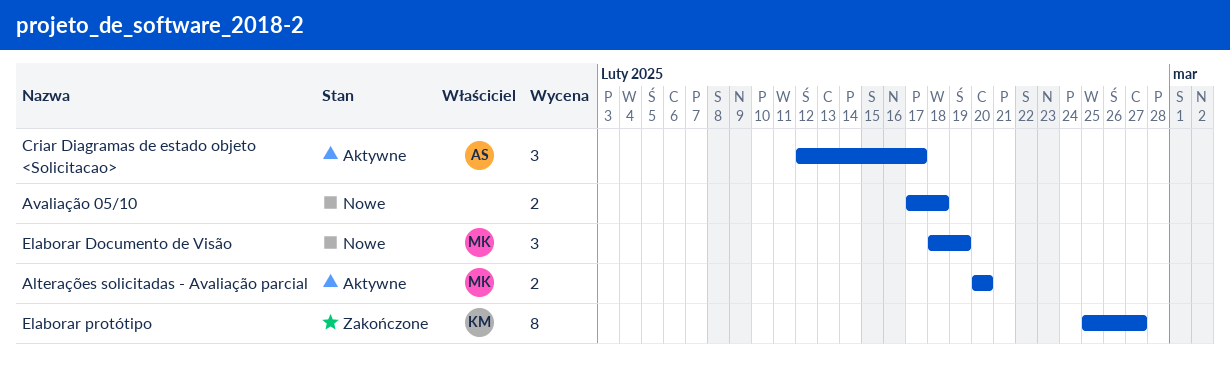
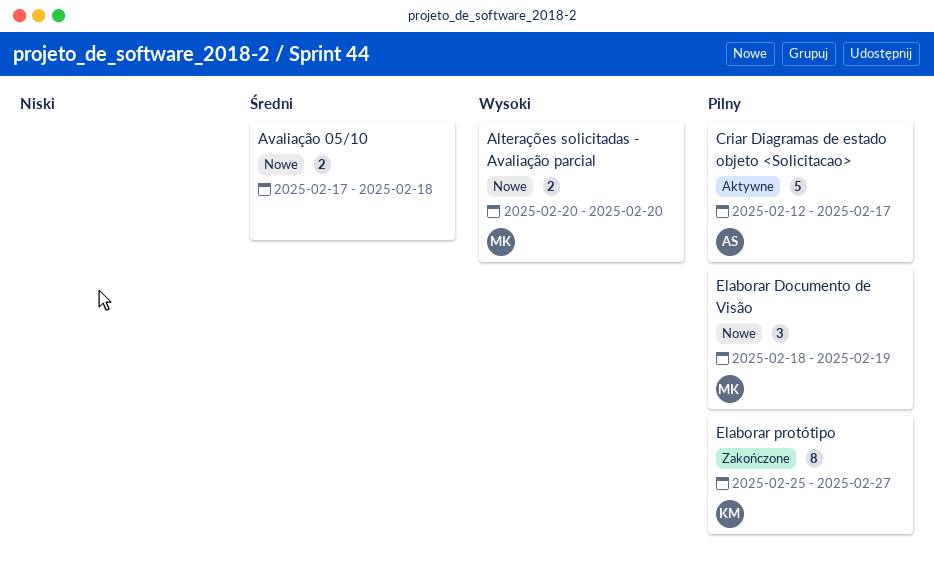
Alterações solicitadas - Avaliação parcial, status: Aktywne -> Nowe
Criar Diagramas de estado objeto <Solicitacao>, estimate: 3 -> 5

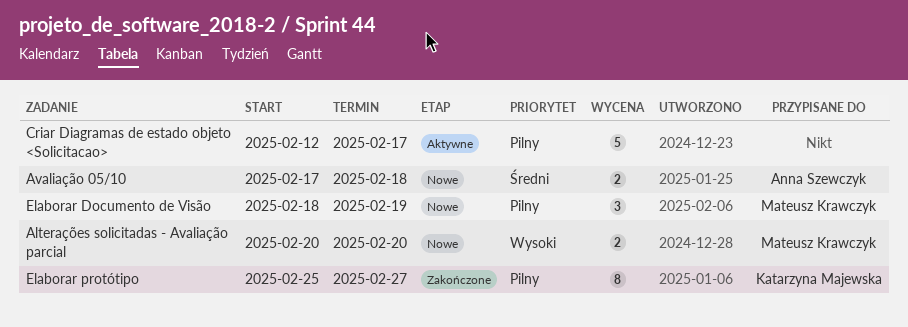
Avaliação 05/10, owner: none -> Anna Szewczyk
Criar Diagramas de estado objeto <Solicitacao>, owner: Anna Szewczyk -> none

